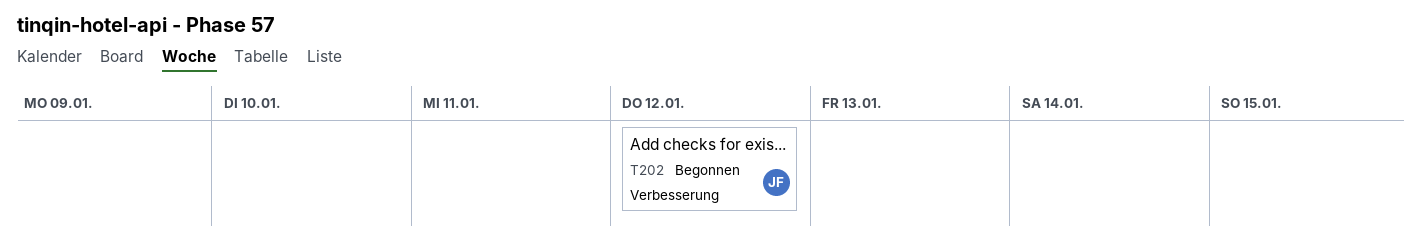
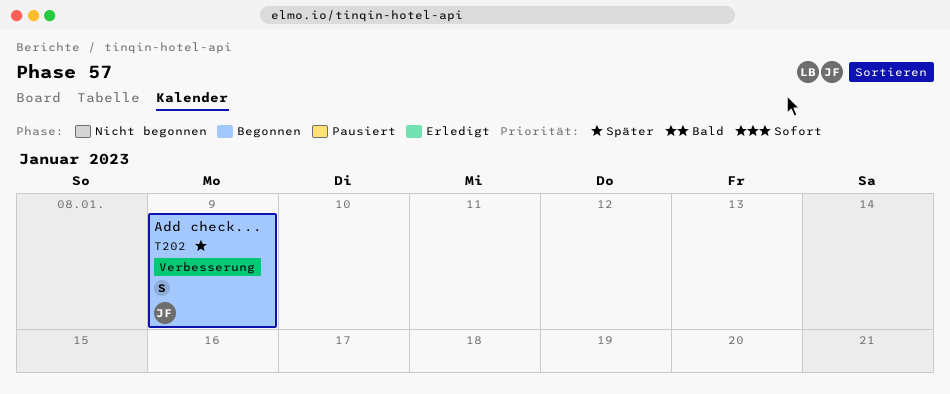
T202, due: Jan 12 -> Jan 9

